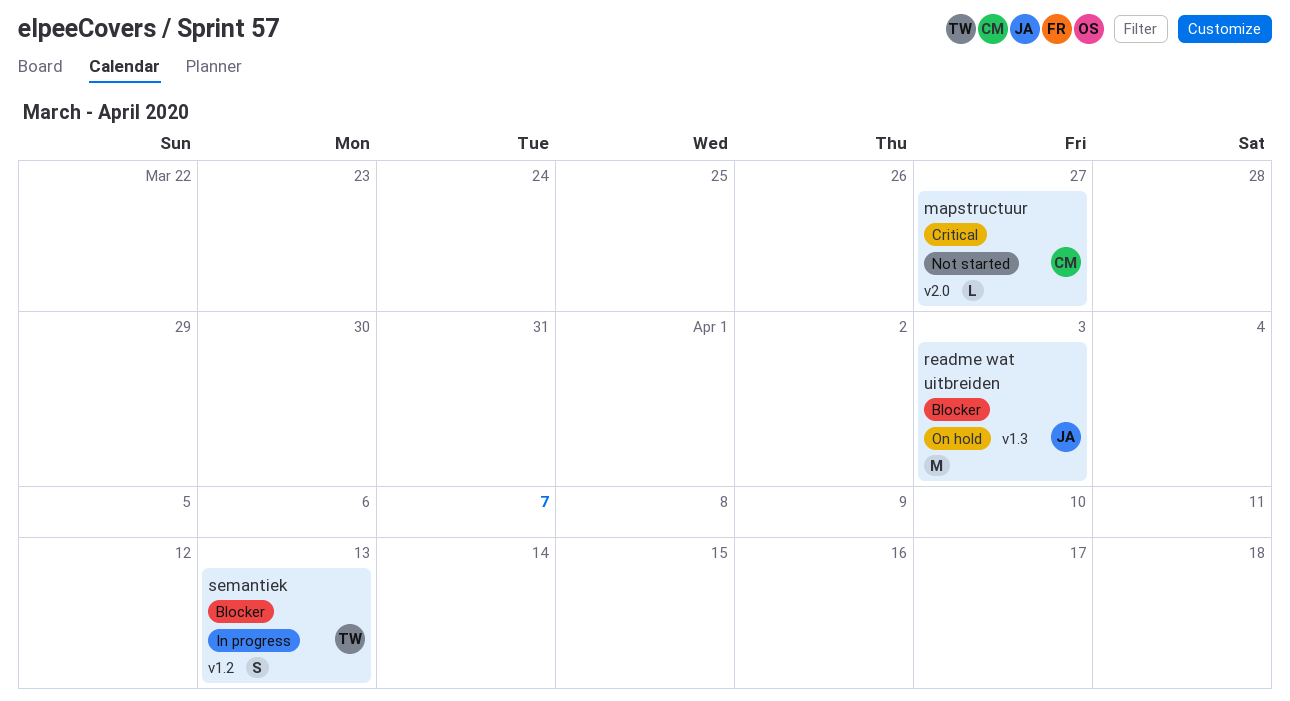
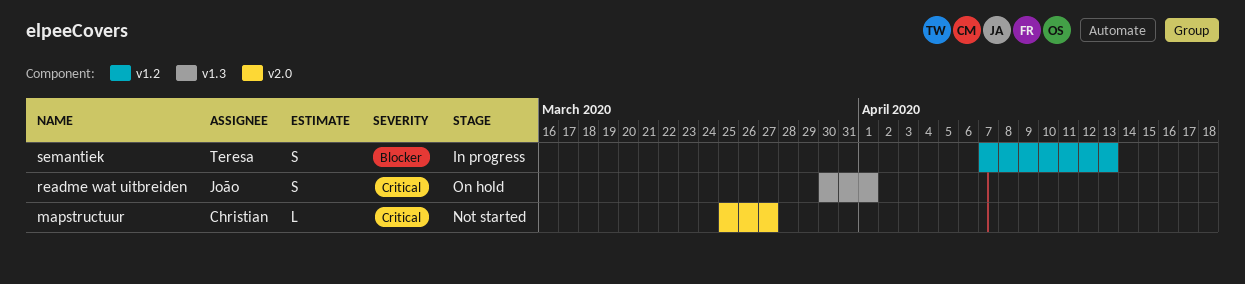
readme wat uitbreiden, priority: Blocker -> Critical
readme wat uitbreiden, estimate: M -> S
readme wat uitbreiden, due: Apr 3 -> Apr 1

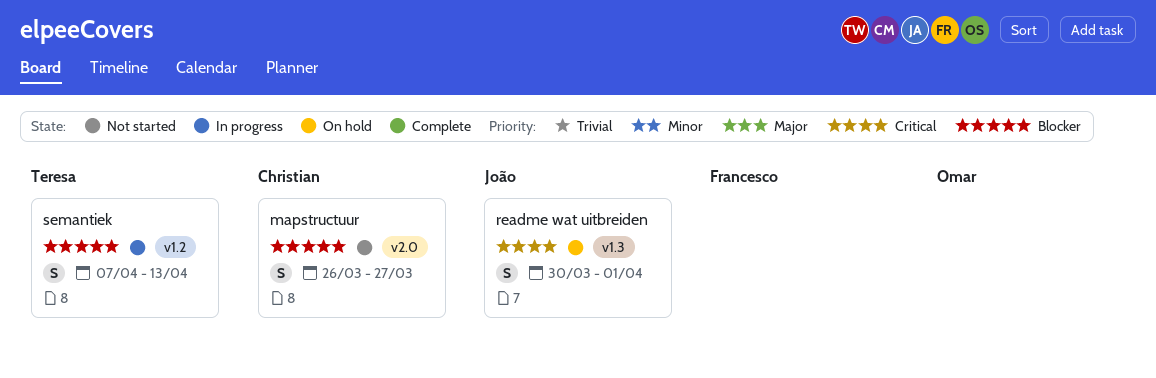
mapstructuur, priority: Critical -> Blocker
mapstructuur, estimate: L -> S
mapstructuur, start: Mar 25 -> Mar 26

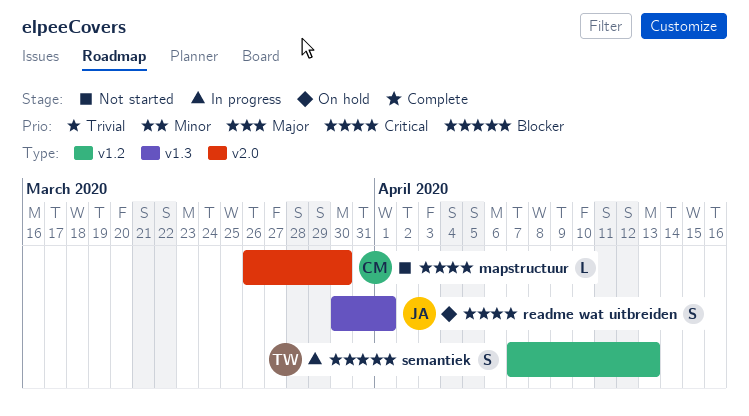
mapstructuur, priority: Blocker -> Critical
mapstructuur, estimate: S -> L
mapstructuur, due: Mar 27 -> Mar 30

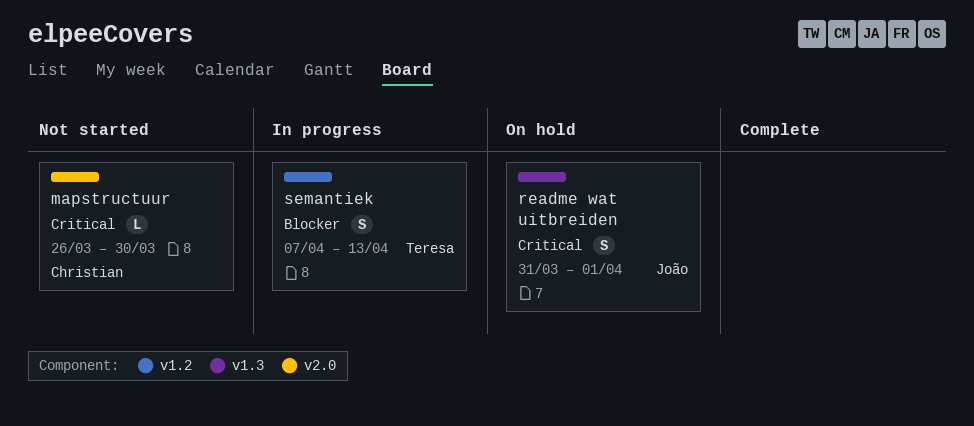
readme wat uitbreiden, start: Mar 30 -> Mar 31

